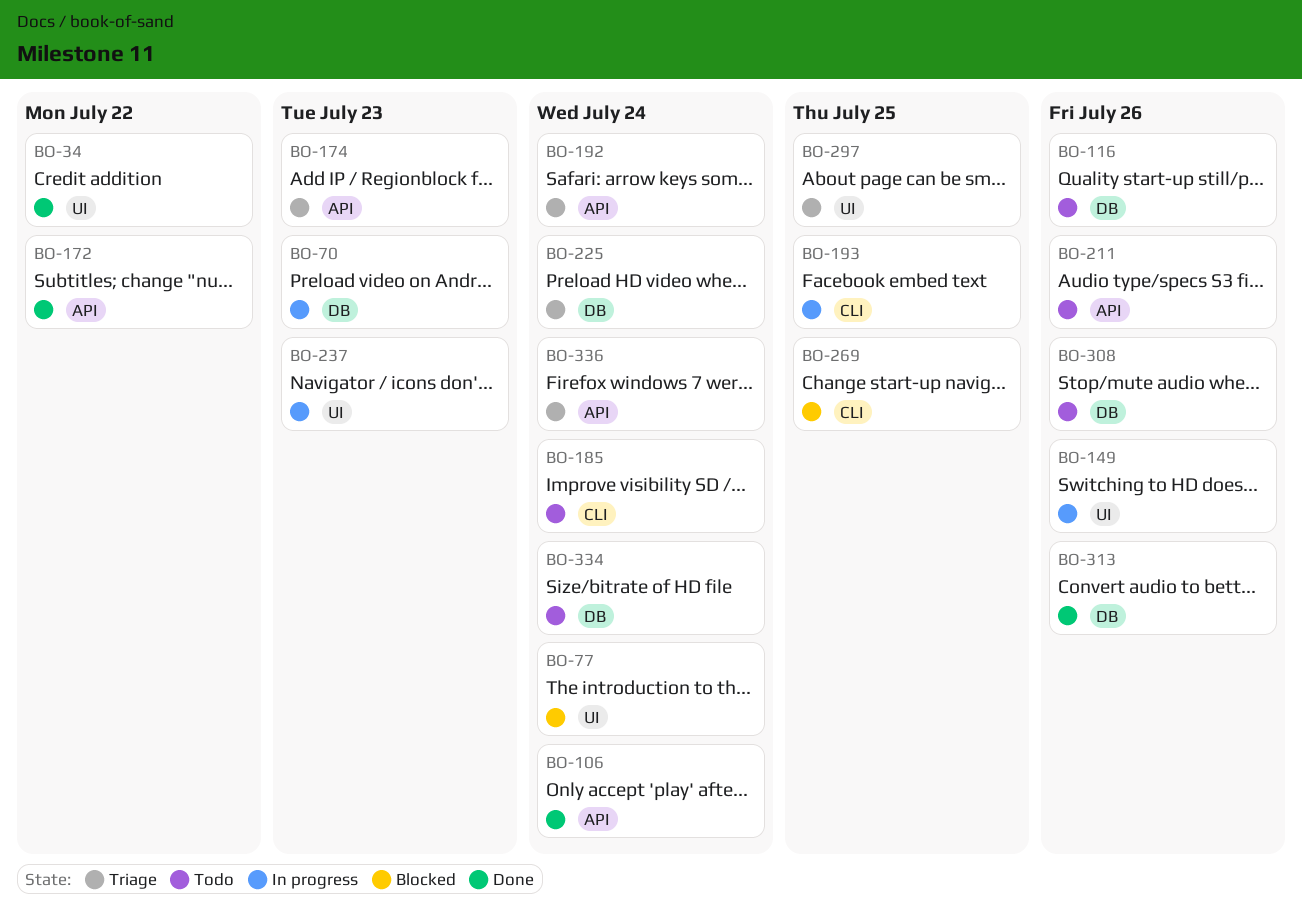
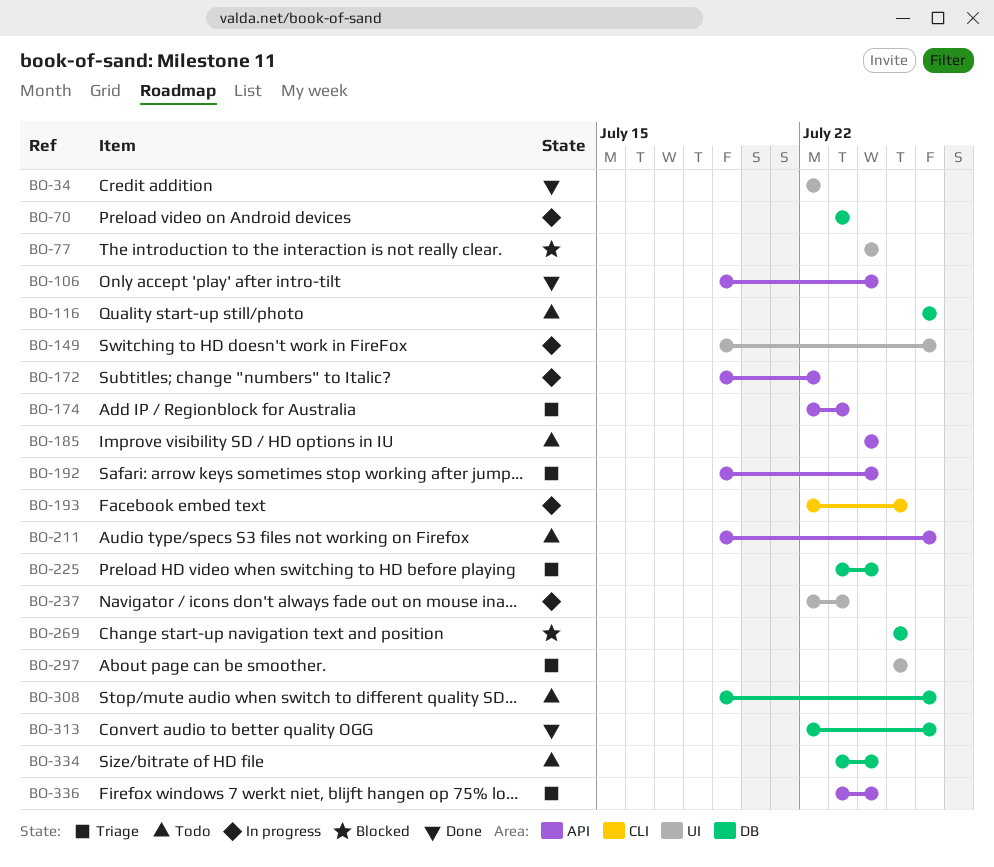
BO-172, status: Done -> In progress
BO-185, label: CLI -> API
BO-269, label: CLI -> DB

